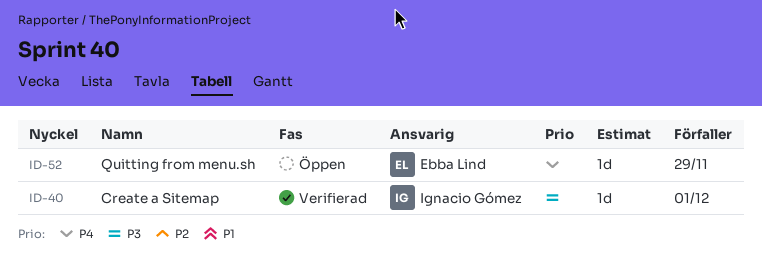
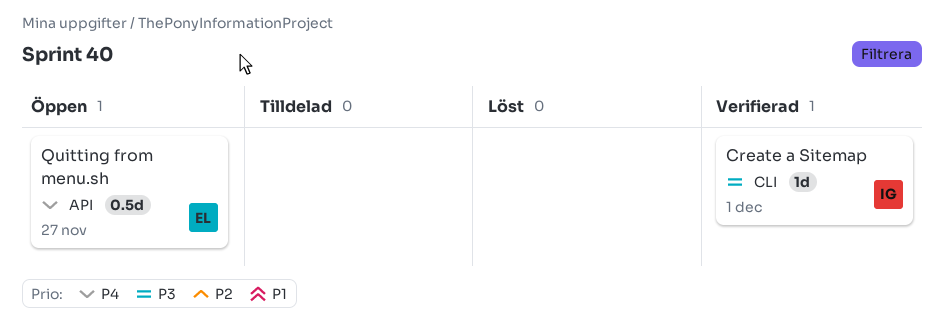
Quitting from menu.sh, estimate: 1d -> 0.5d
Quitting from menu.sh, due: Nov 29 -> Nov 27

